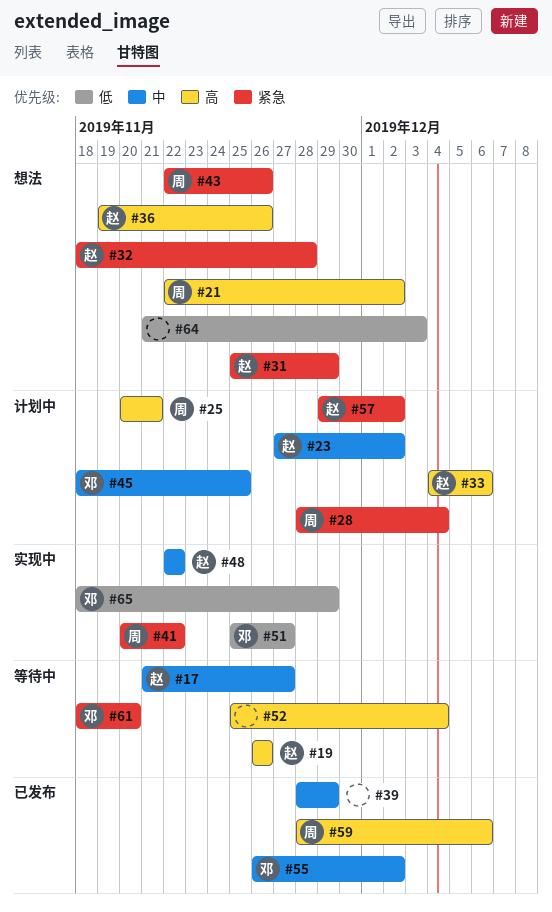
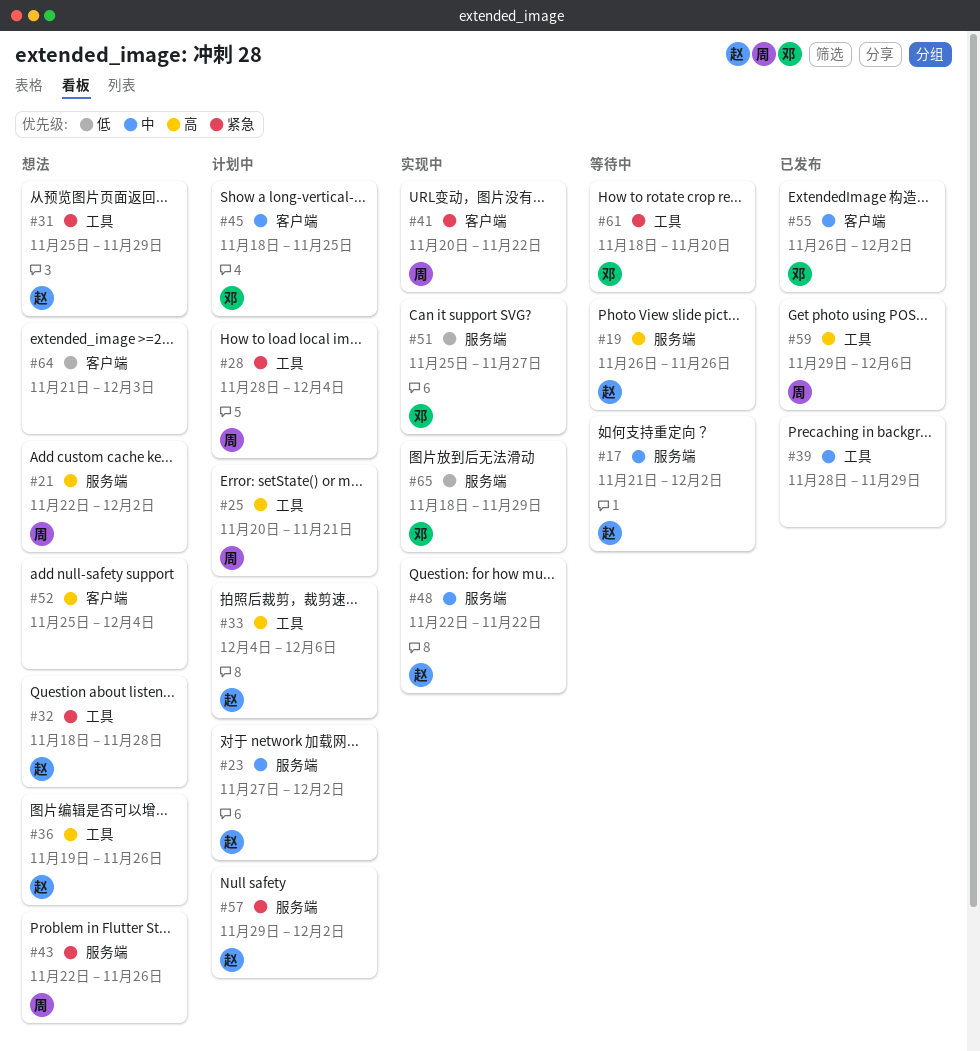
#17, due: Nov 27 -> Dec 2
#52, status: 等待中 -> 想法
#59, start: Nov 28 -> Nov 29

